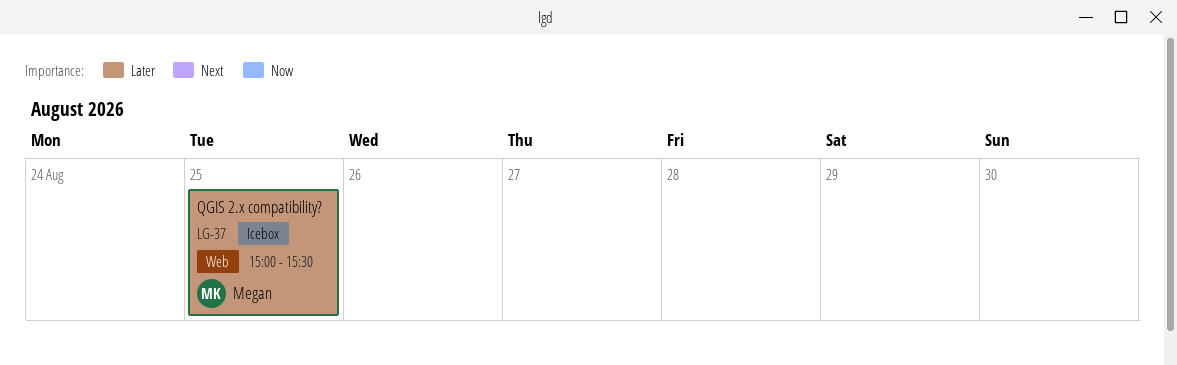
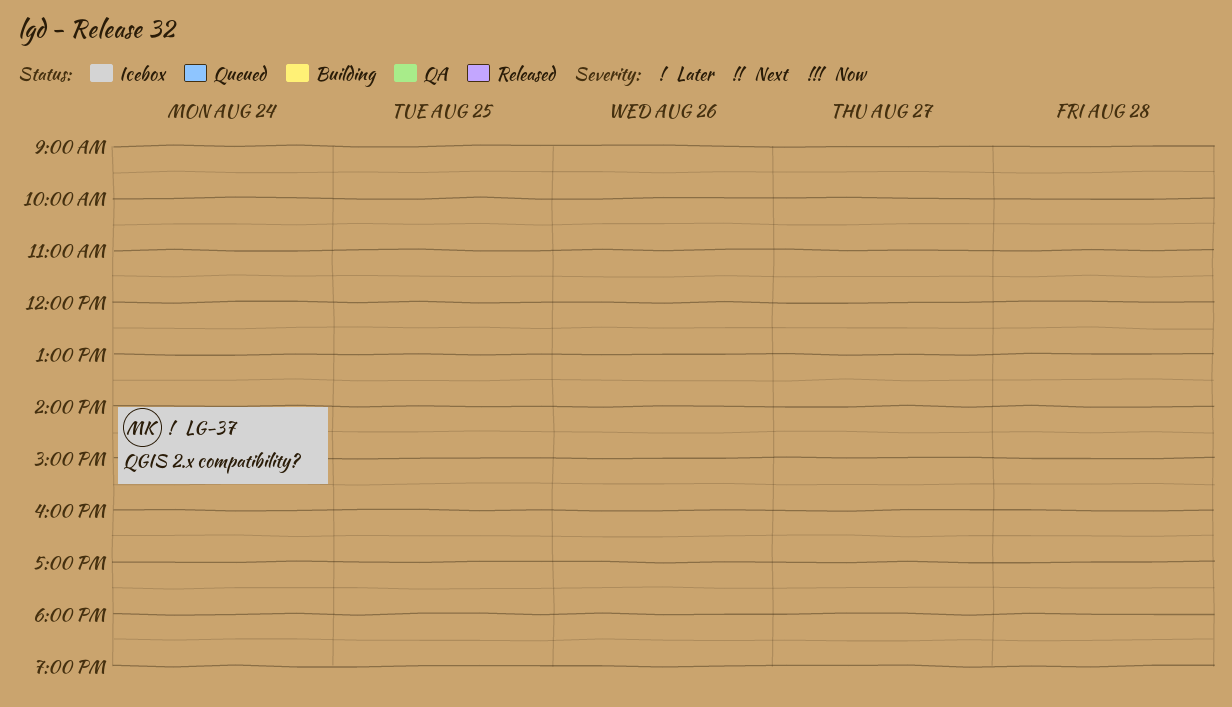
LG-37, day: Aug 25 -> Aug 24
LG-37, begins: 15:00 -> 14:00

